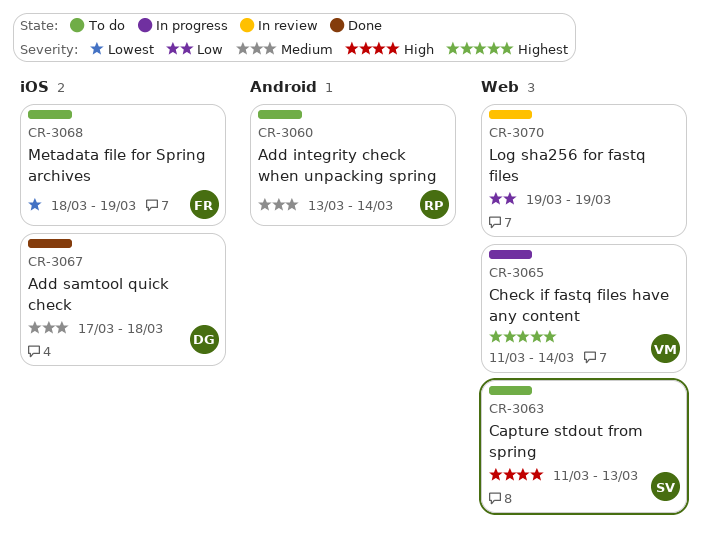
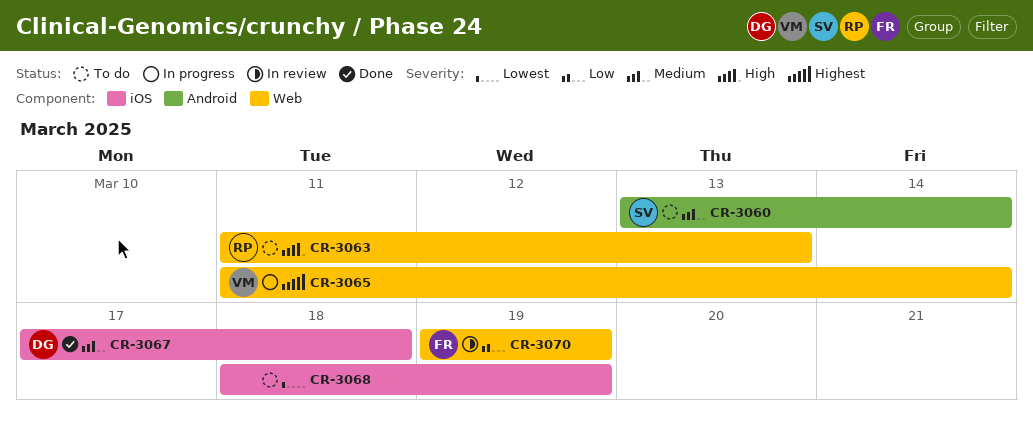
CR-3060, owner: RP -> SV
CR-3063, owner: SV -> RP
CR-3068, owner: FR -> none
CR-3070, owner: none -> FR

